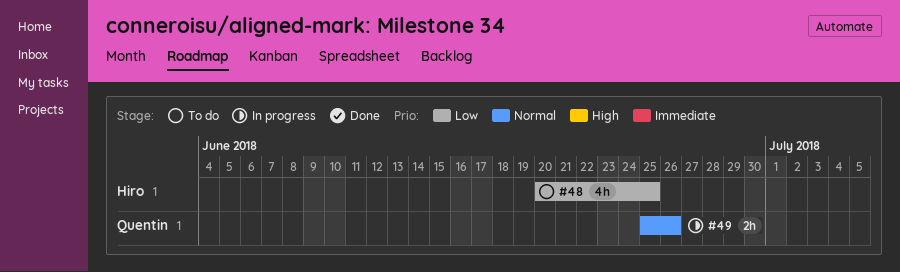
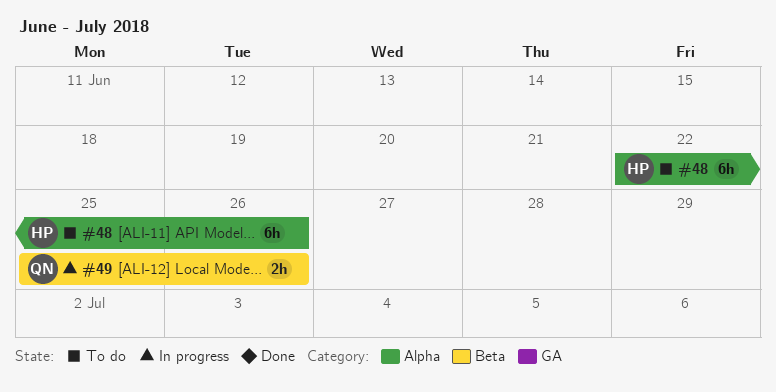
#48, estimate: 4h -> 6h
#48, start: Jun 20 -> Jun 22
#48, due: Jun 25 -> Jun 26

